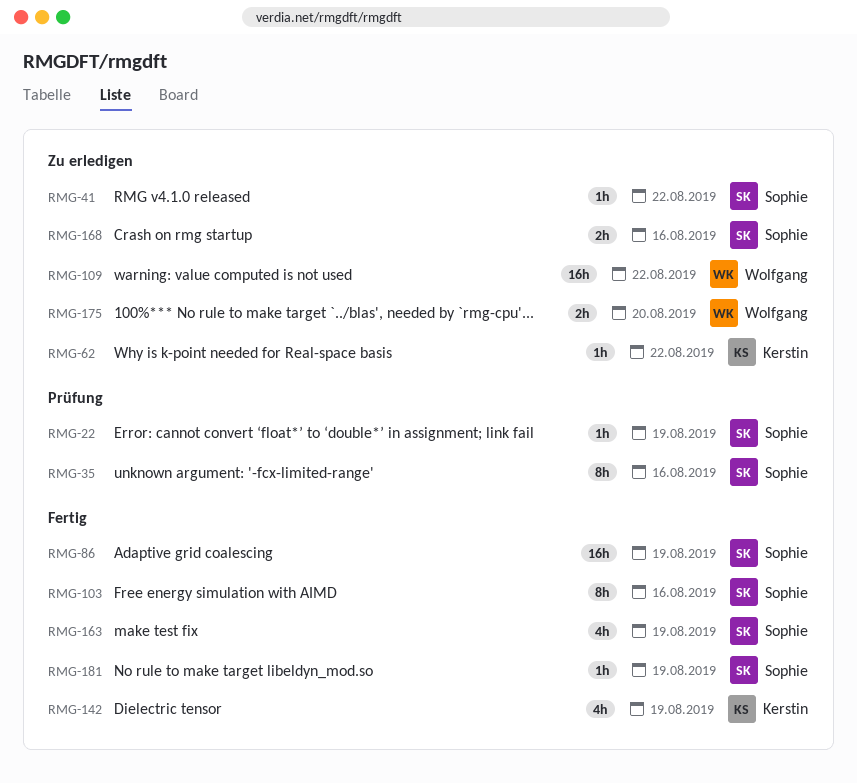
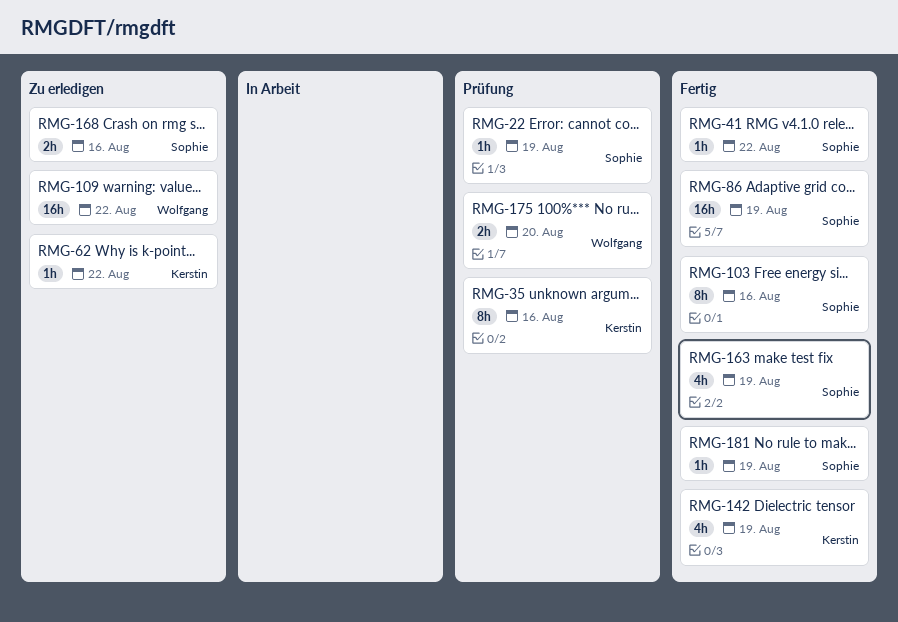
RMG-35, owner: Sophie -> Kerstin
RMG-41, status: Zu erledigen -> Fertig
RMG-175, status: Zu erledigen -> Prüfung

